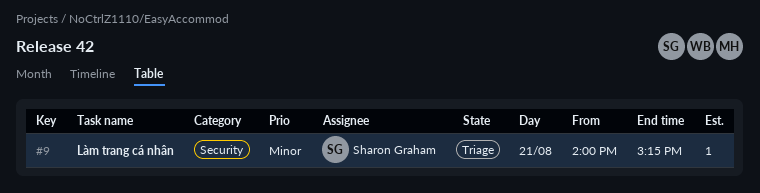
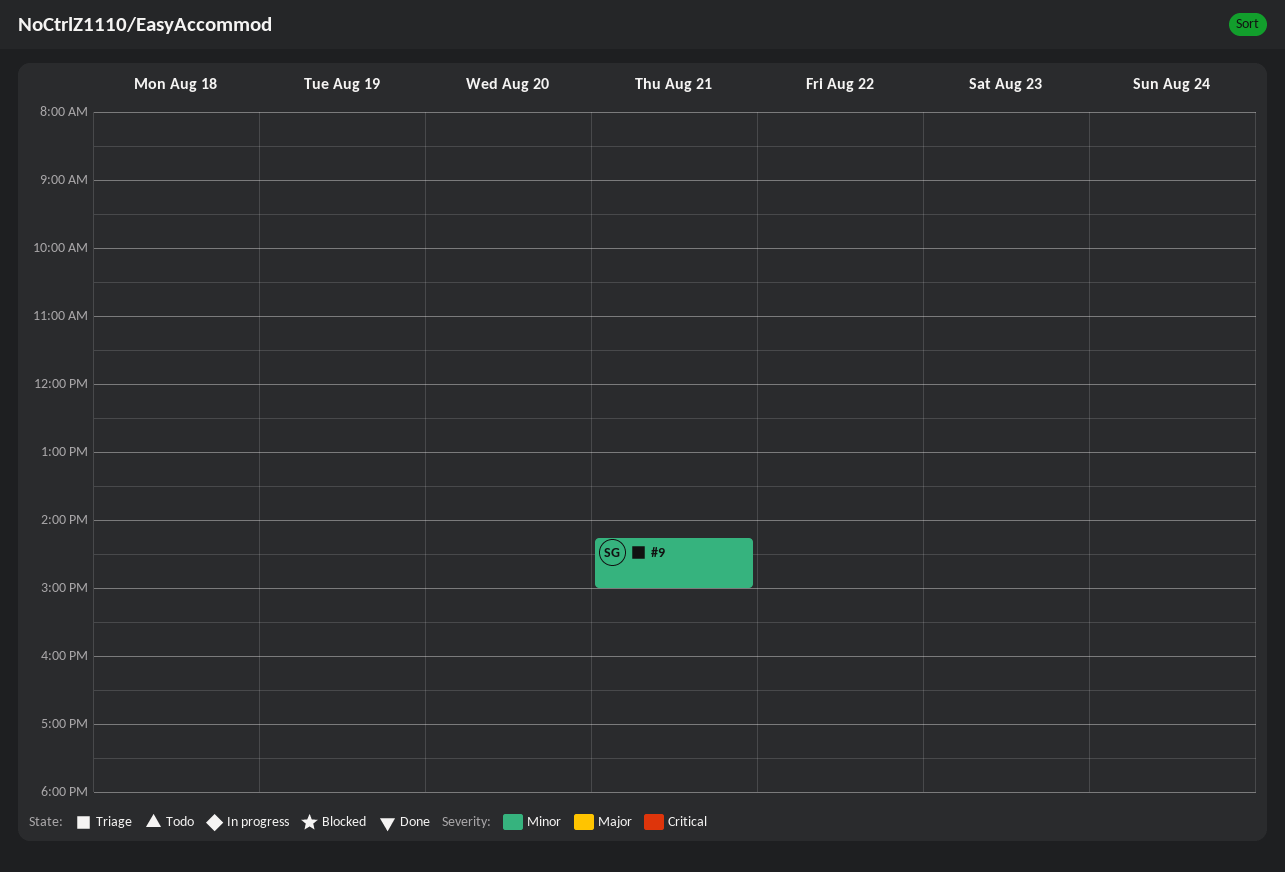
#9, begins: 14:00 -> 14:15
#9, ends: 15:15 -> 15:00

